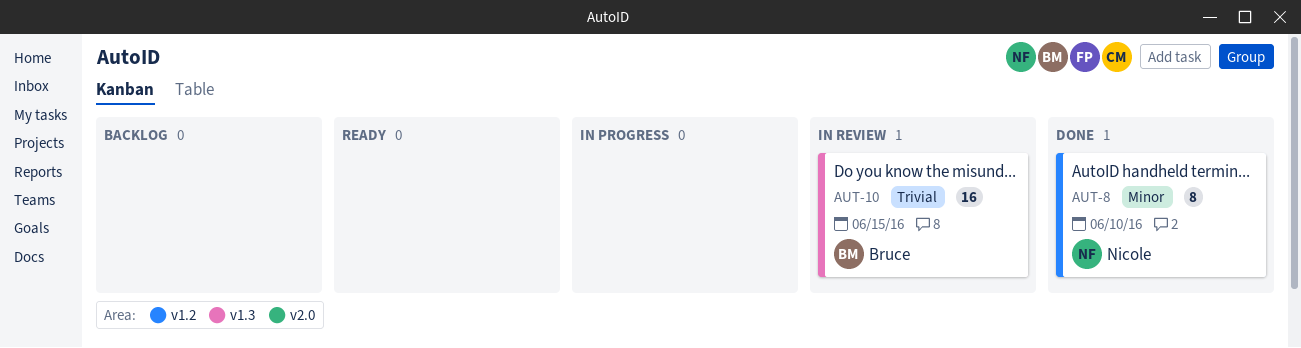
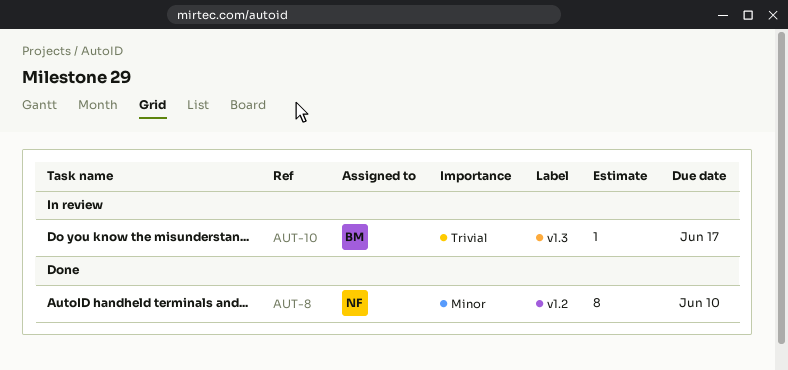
AUT-10, estimate: 16 -> 1
AUT-10, due: Jun 15 -> Jun 17

